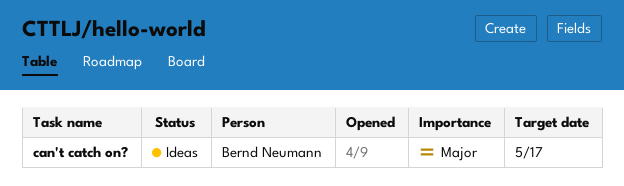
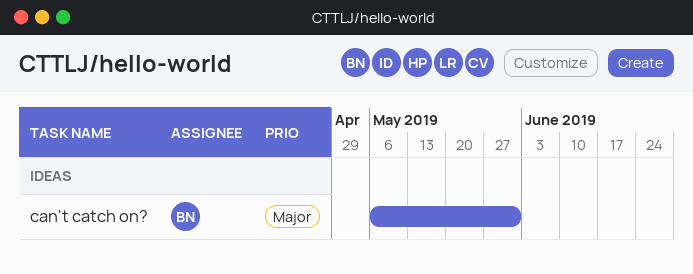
can't catch on?, due: May 17 -> May 31

